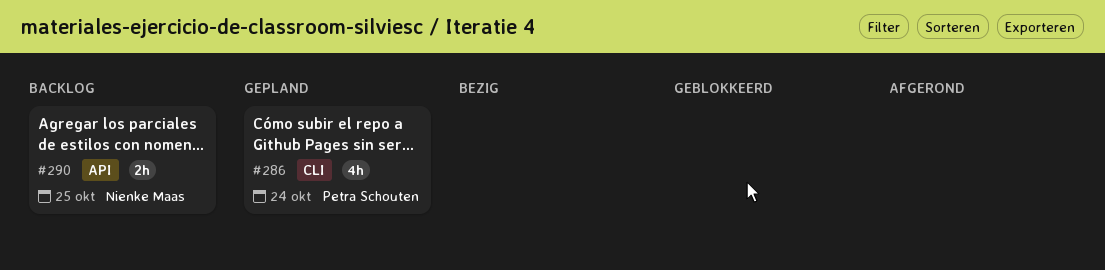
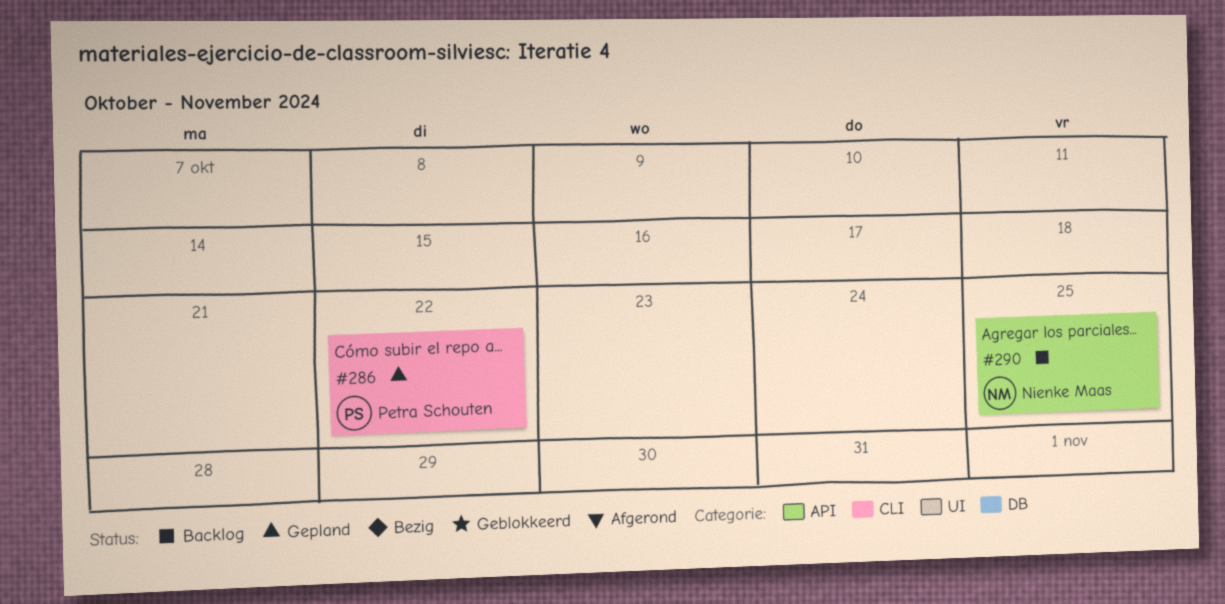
#286, due: Oct 24 -> Oct 22

